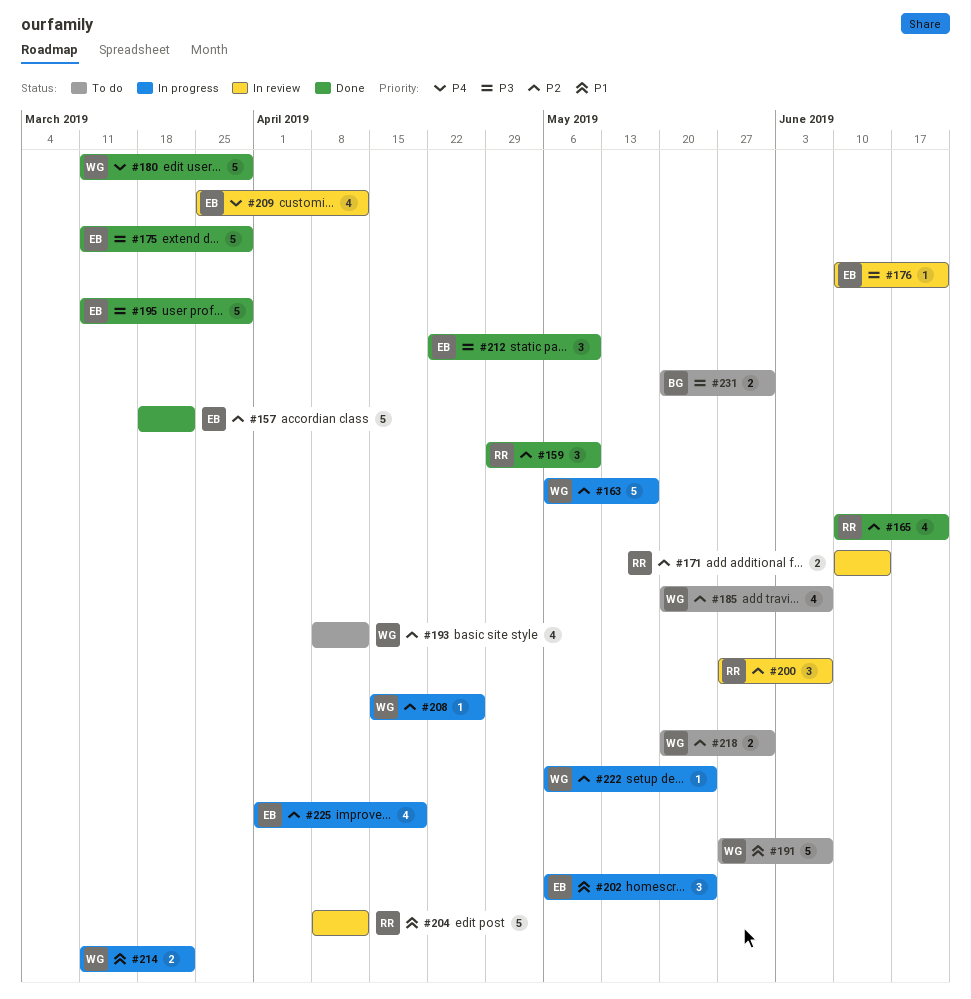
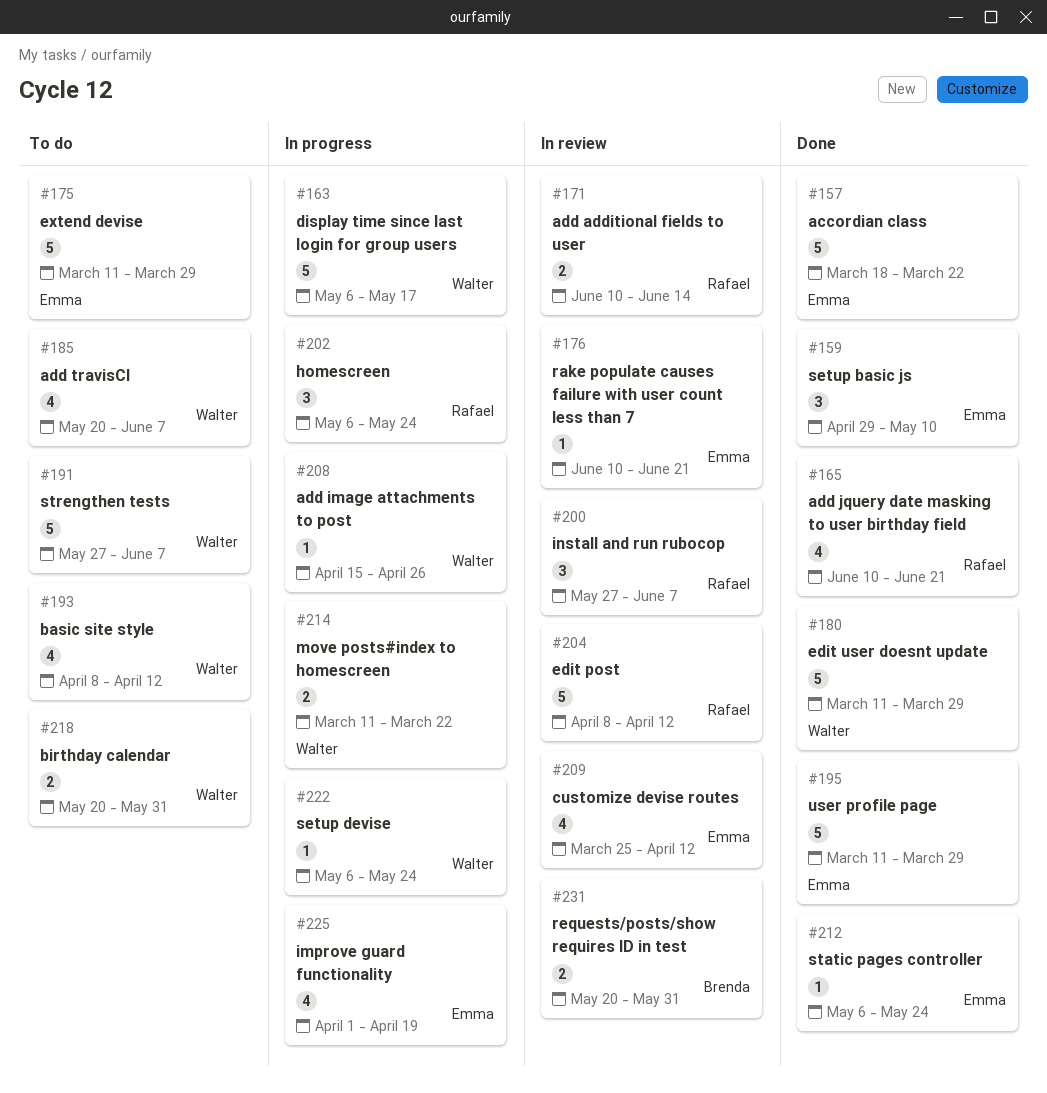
#159, owner: Rafael -> Emma
#175, status: Done -> To do
#202, owner: Emma -> Rafael
#212, estimate: 3 -> 1
#212, start: Apr 22 -> May 6
#212, due: May 10 -> May 24
#231, status: To do -> In review

